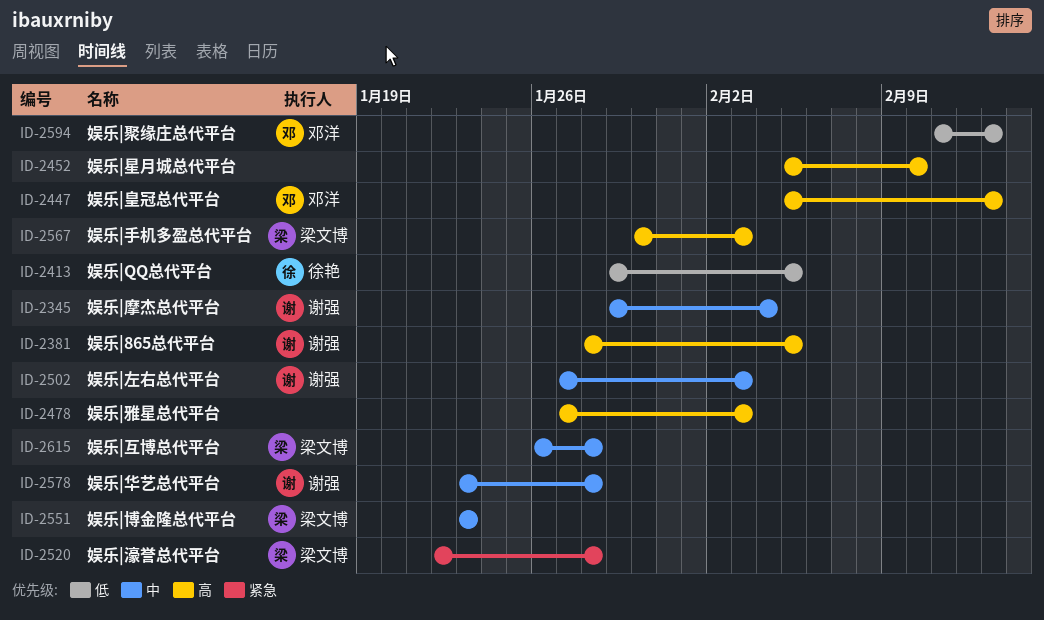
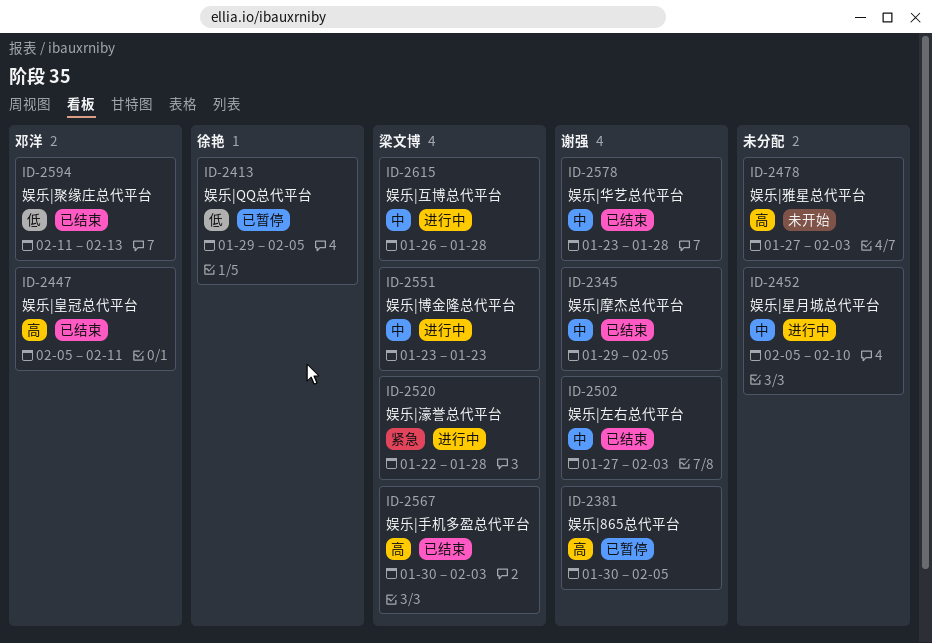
ID-2345, due: Feb 4 -> Feb 5
ID-2381, start: Jan 28 -> Jan 30
ID-2447, due: Feb 13 -> Feb 11
ID-2452, priority: 高 -> 中

